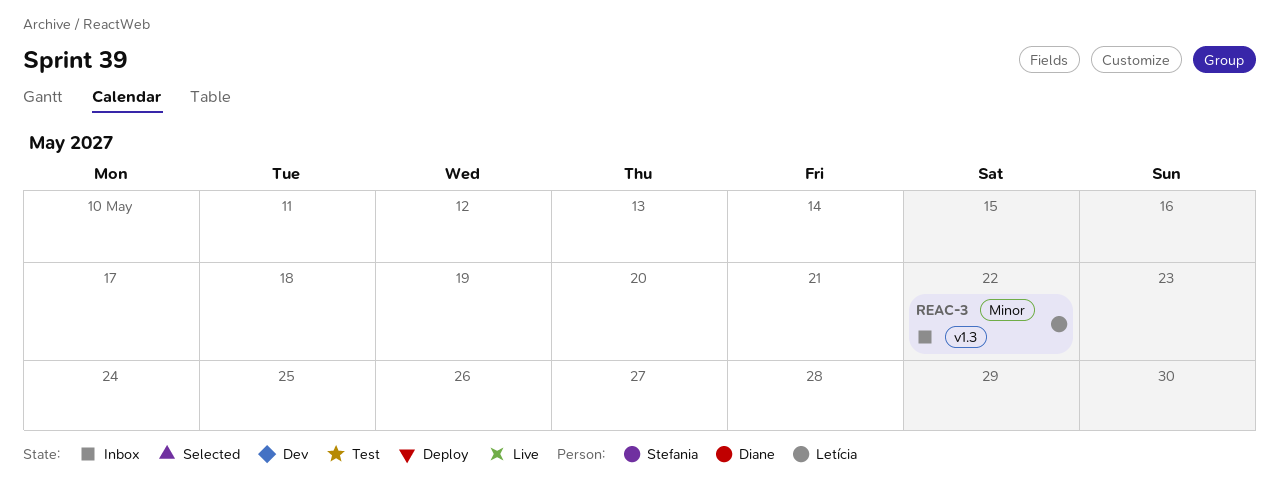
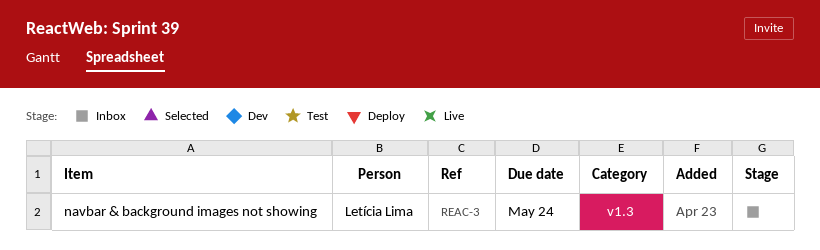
REAC-3, due: May 22 -> May 24

